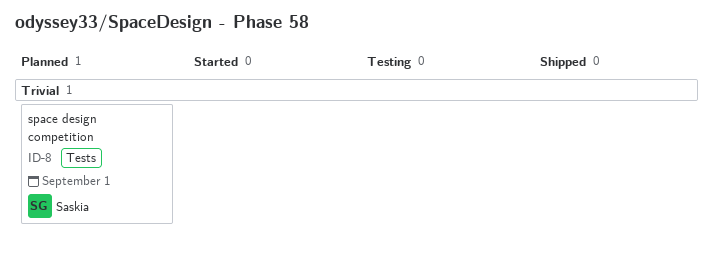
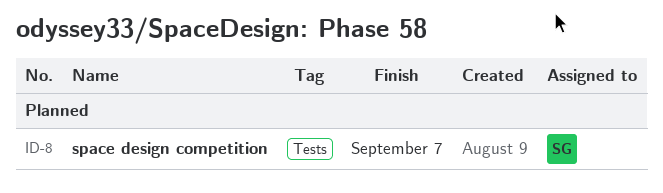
ID-8, due: Sep 1 -> Sep 7

